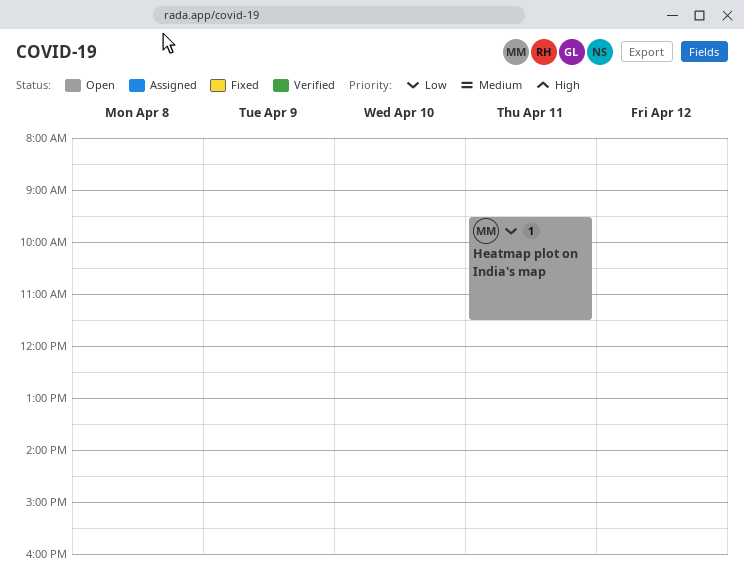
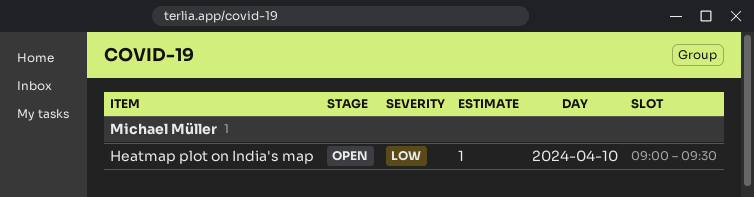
Heatmap plot on India's map, day: Apr 11 -> Apr 10
Heatmap plot on India's map, begins: 09:30 -> 09:00
Heatmap plot on India's map, ends: 11:30 -> 09:30

